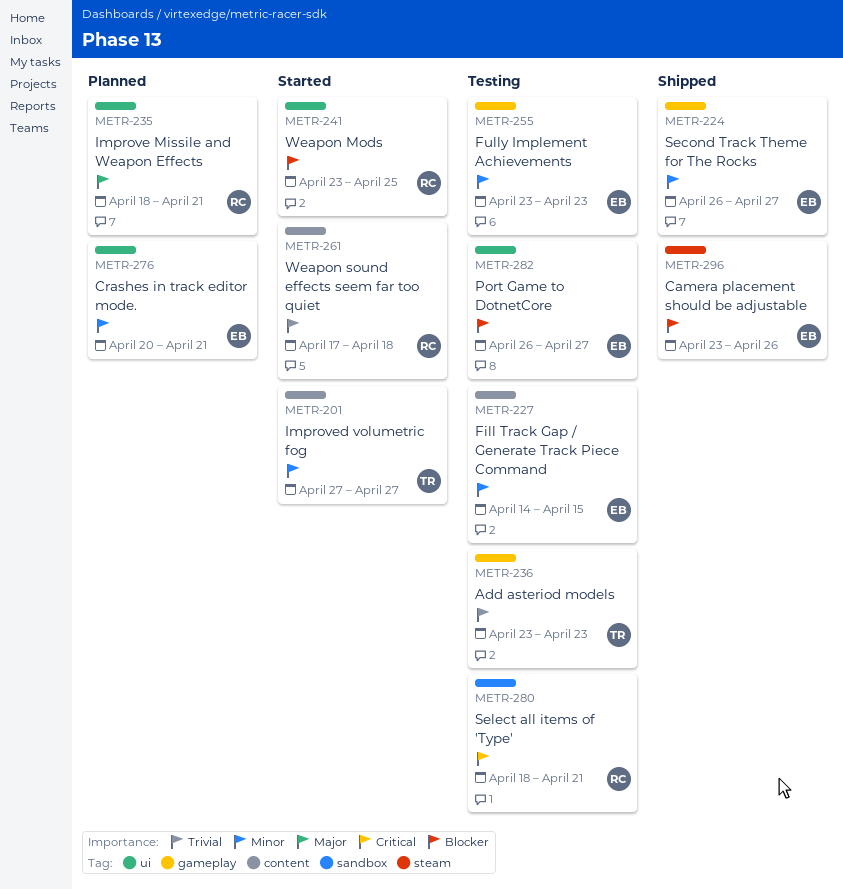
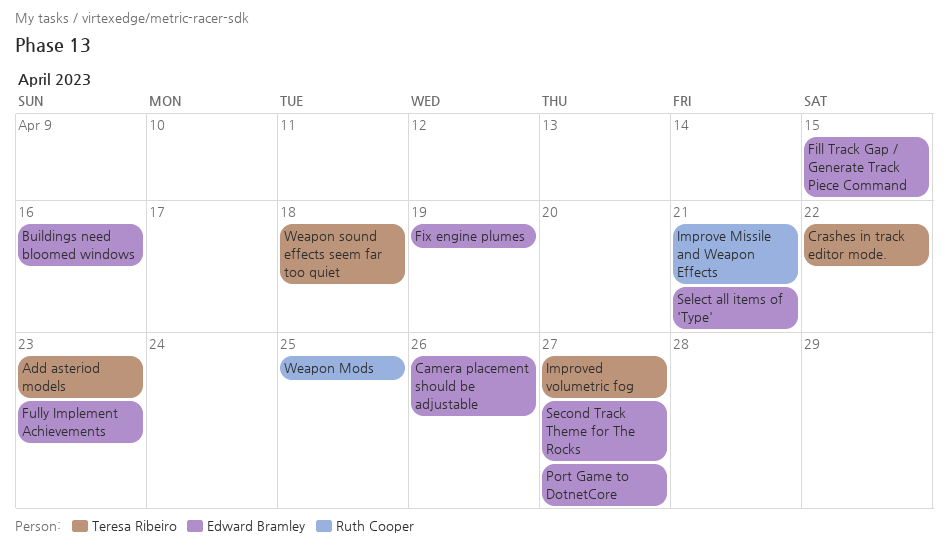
Buildings need bloomed windows: none -> present
Crashes in track editor mode., owner: Edward Bramley -> Teresa Ribeiro
Crashes in track editor mode., due: Apr 21 -> Apr 22
Fix engine plumes: none -> present
Select all items of 'Type', owner: Ruth Cooper -> Edward Bramley
Weapon sound effects seem far too quiet, owner: Ruth Cooper -> Teresa Ribeiro

